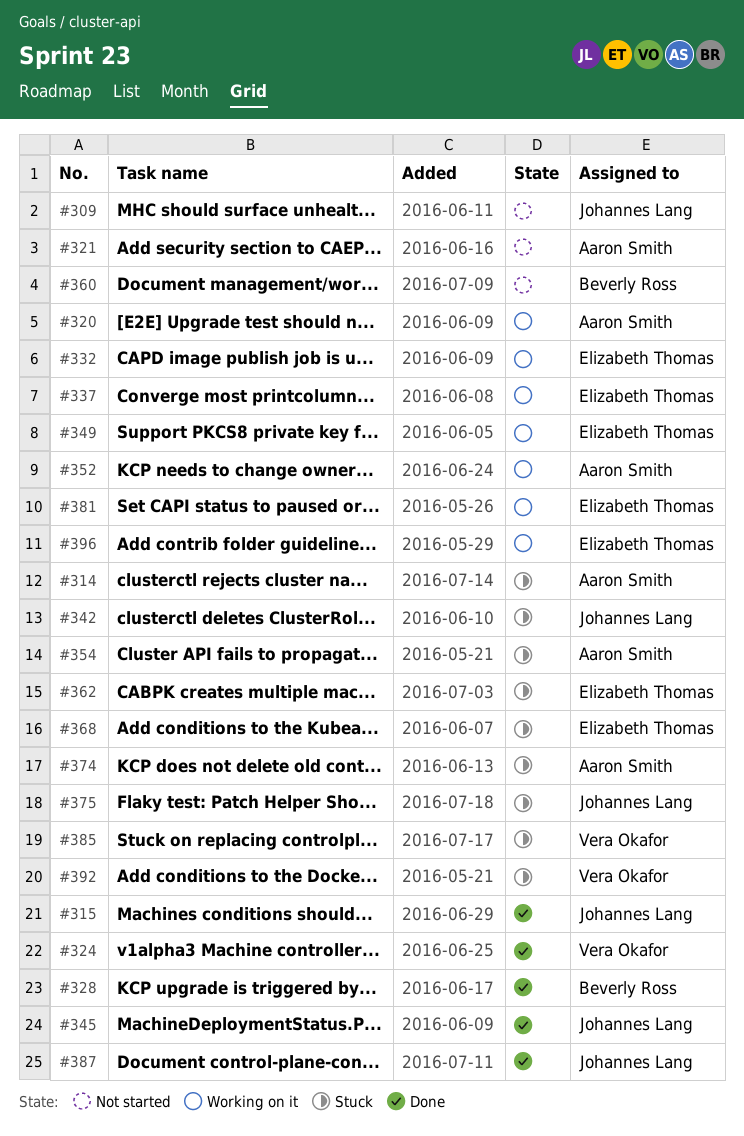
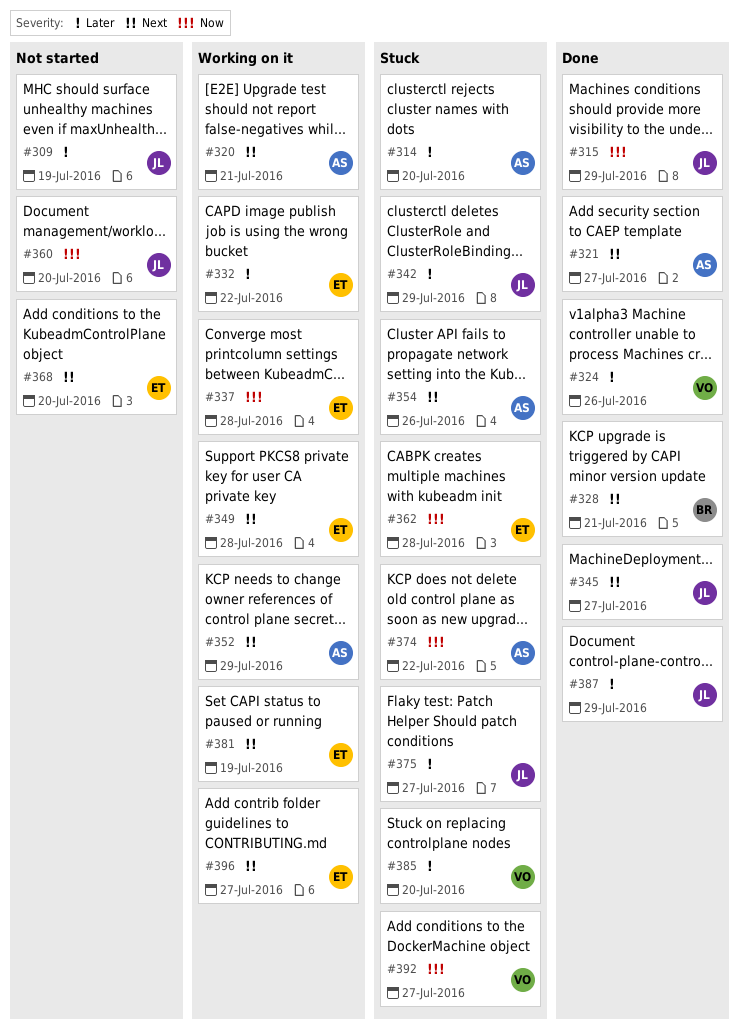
#321, status: Not started -> Done
#360, owner: Beverly Ross -> Johannes Lang
#368, status: Stuck -> Not started

